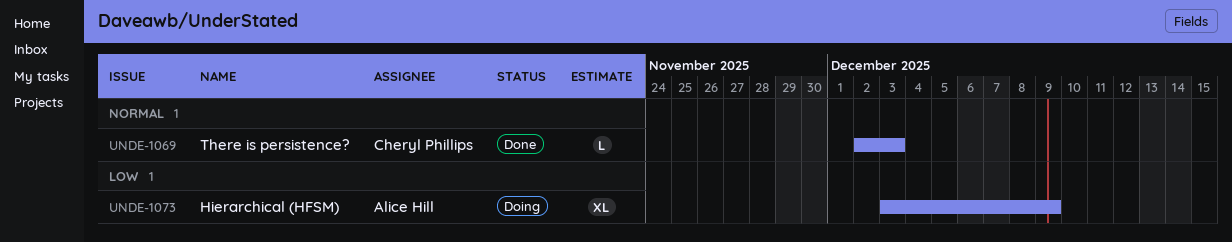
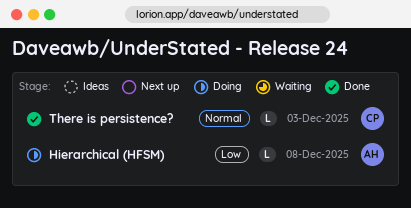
Hierarchical (HFSM), estimate: XL -> L
Hierarchical (HFSM), due: Dec 9 -> Dec 8

